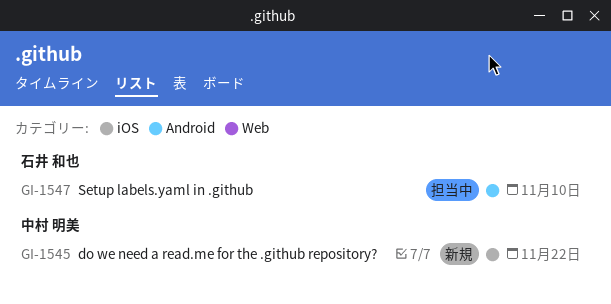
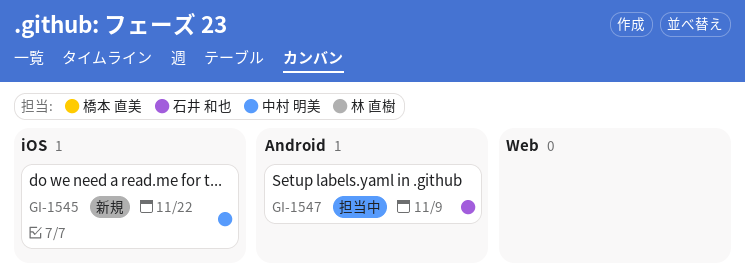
GI-1547, due: Nov 10 -> Nov 9

